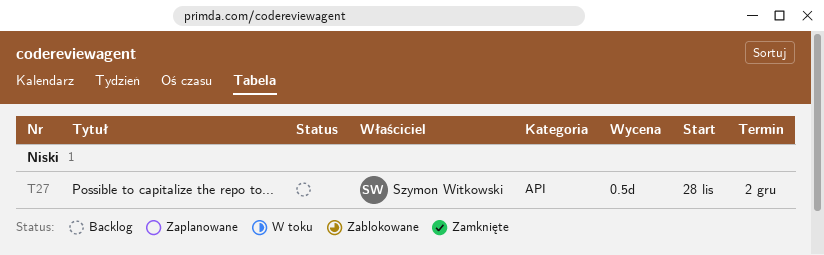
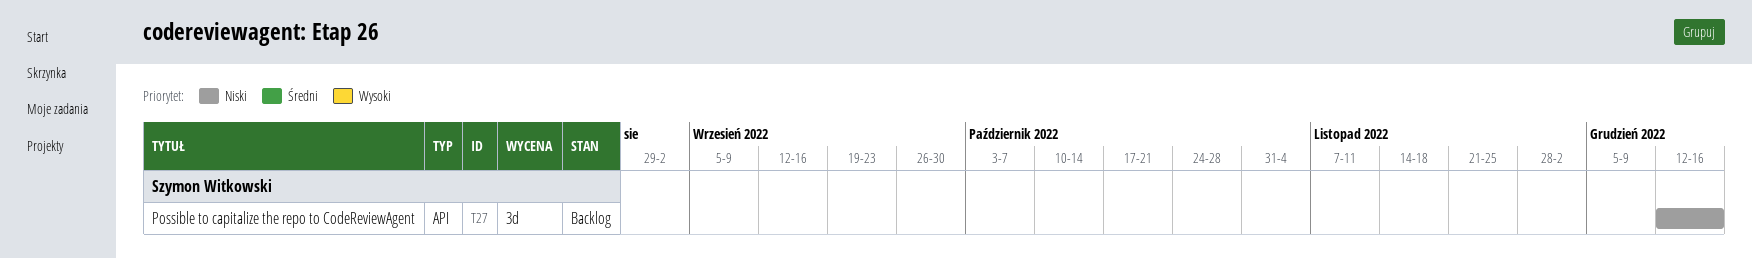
T27, estimate: 0.5d -> 3d
T27, start: Nov 28 -> Dec 12
T27, due: Dec 2 -> Dec 16

